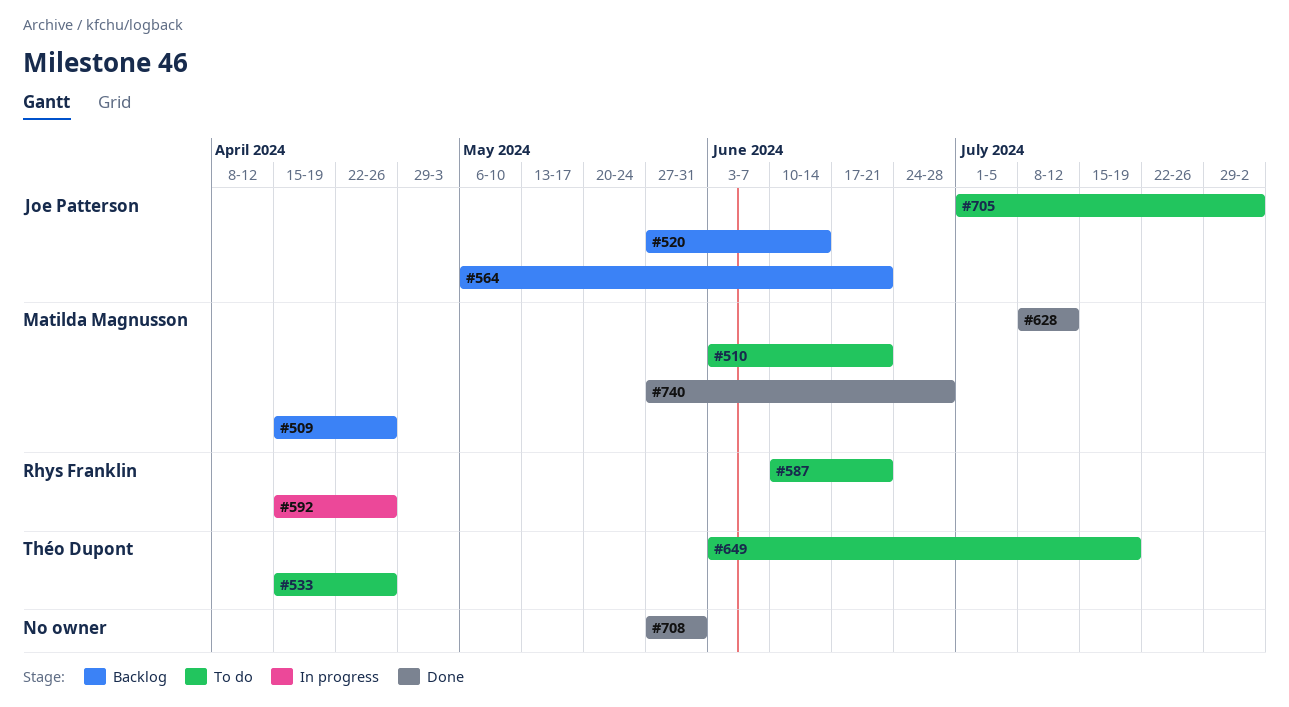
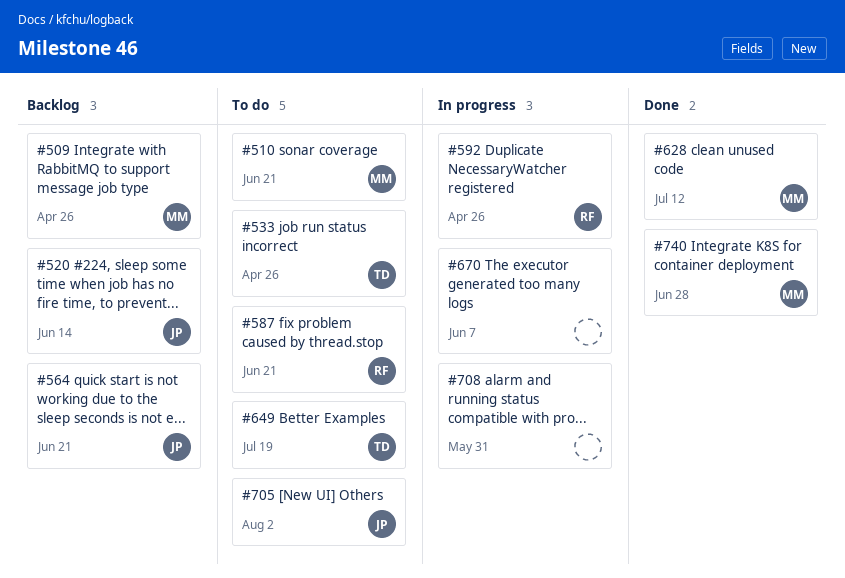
#670: none -> present
#708, status: Done -> In progress

